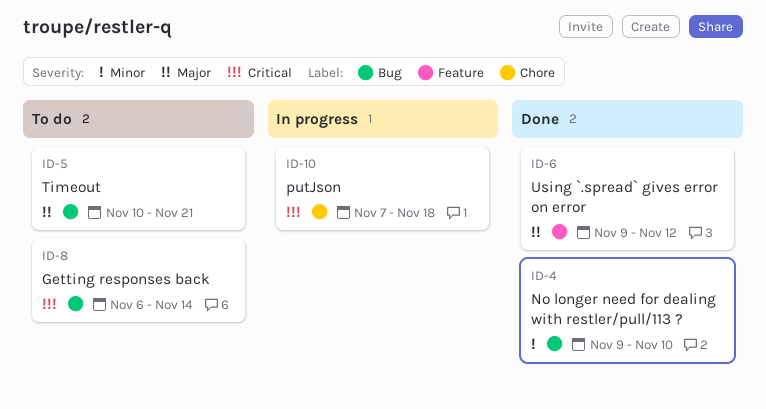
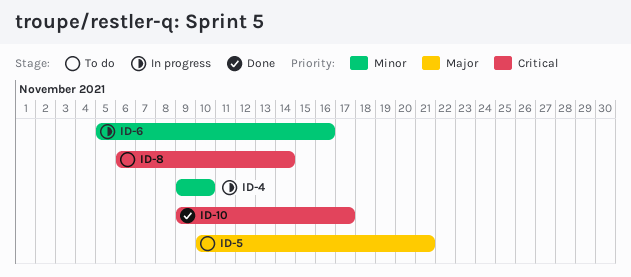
ID-4, status: Done -> In progress
ID-6, status: Done -> In progress
ID-6, priority: Major -> Minor
ID-6, start: Nov 9 -> Nov 5
ID-6, due: Nov 12 -> Nov 16
ID-10, status: In progress -> Done
ID-10, start: Nov 7 -> Nov 9
ID-10, due: Nov 18 -> Nov 17

